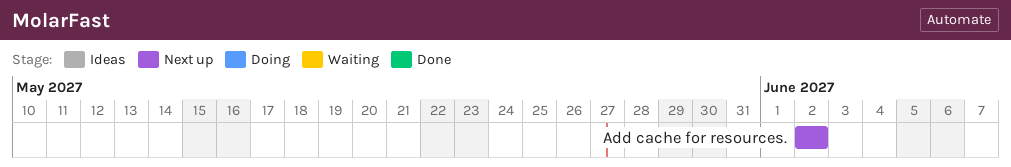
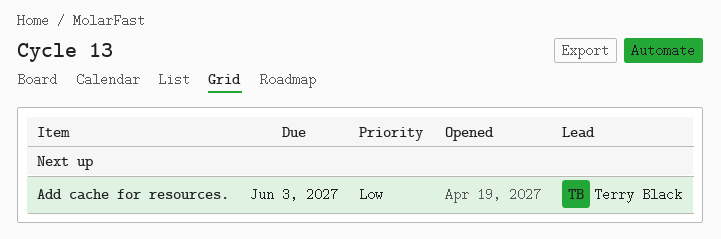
Add cache for resources., due: Jun 2 -> Jun 3

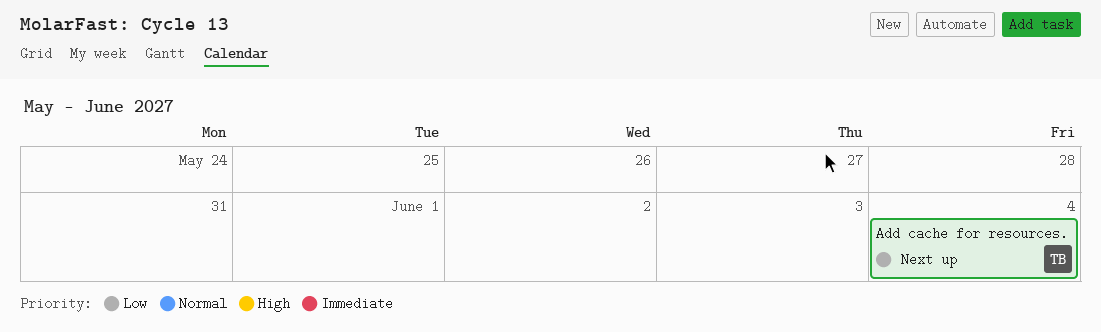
Add cache for resources., due: Jun 3 -> Jun 4

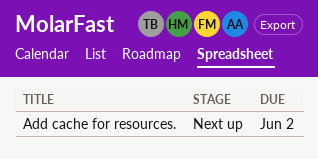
Add cache for resources., due: Jun 4 -> Jun 2

